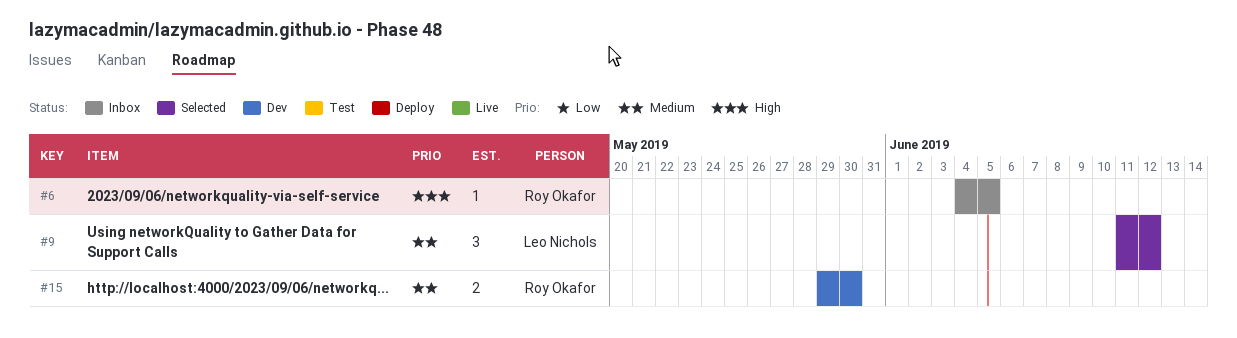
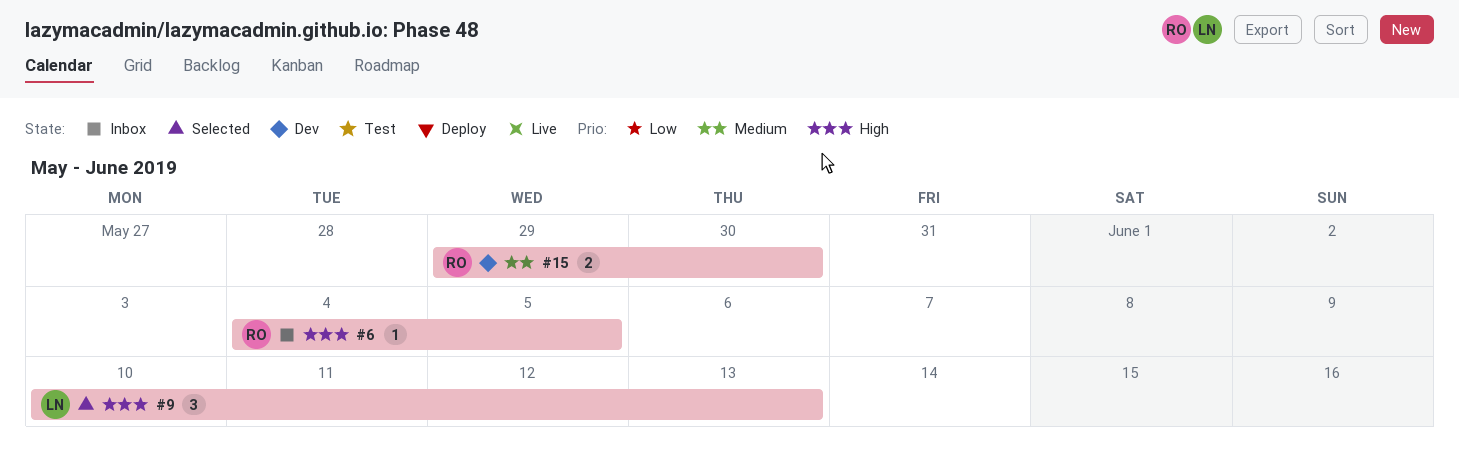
#9, priority: Medium -> High
#9, start: Jun 11 -> Jun 10
#9, due: Jun 12 -> Jun 13

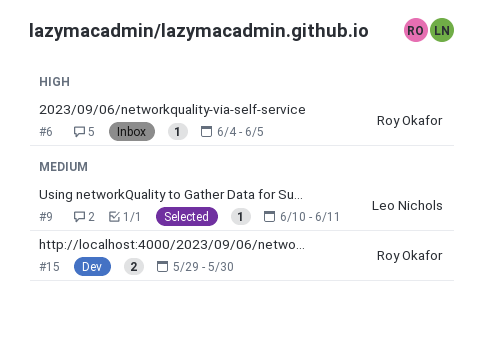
#9, priority: High -> Medium
#9, estimate: 3 -> 1
#9, due: Jun 13 -> Jun 11

